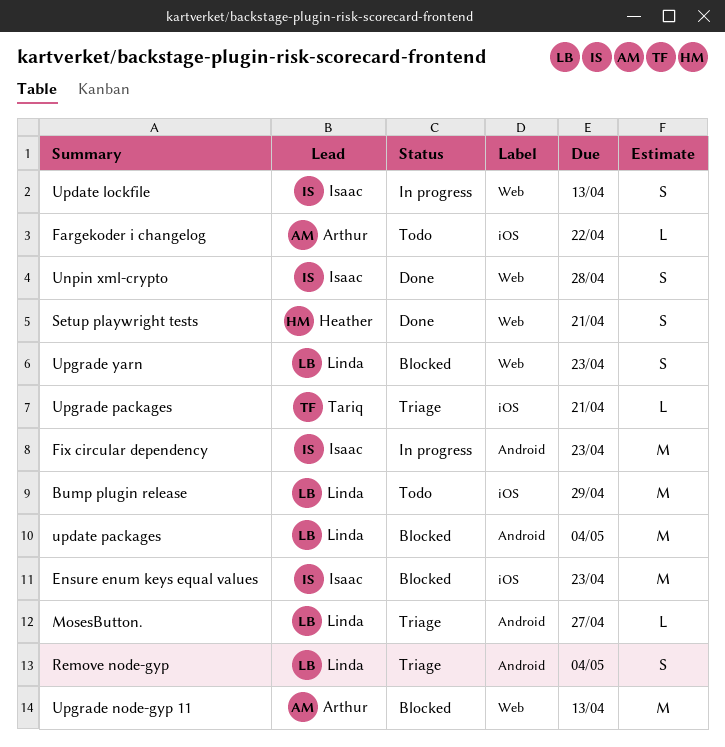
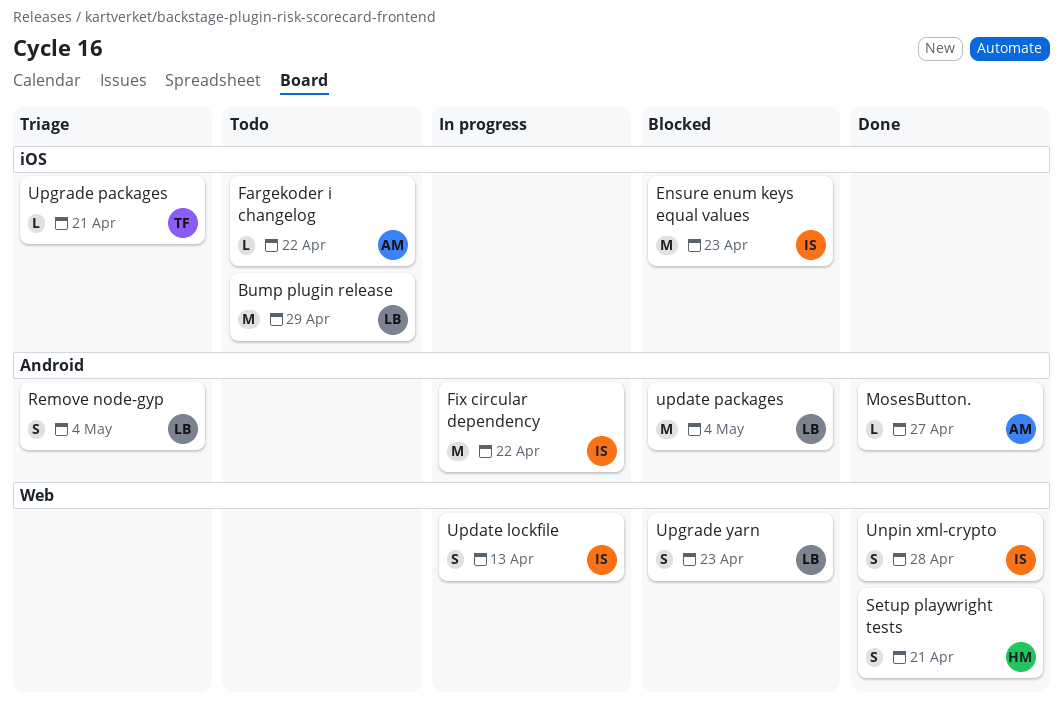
Fix circular dependency, due: Apr 23 -> Apr 22
MosesButton., status: Triage -> Done
MosesButton., owner: Linda -> Arthur
Upgrade node-gyp 11: present -> none

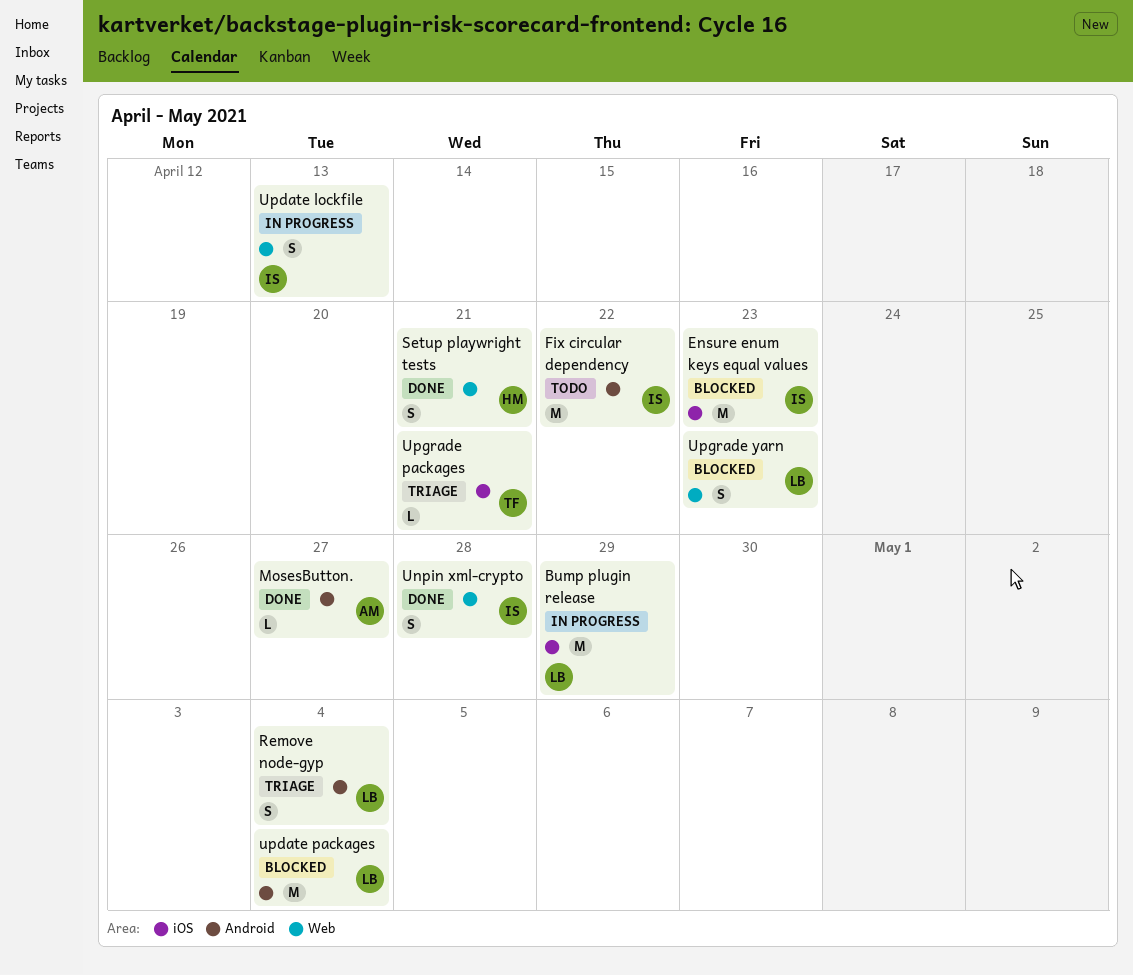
Bump plugin release, status: Todo -> In progress
Fargekoder i changelog: present -> none
Fix circular dependency, status: In progress -> Todo

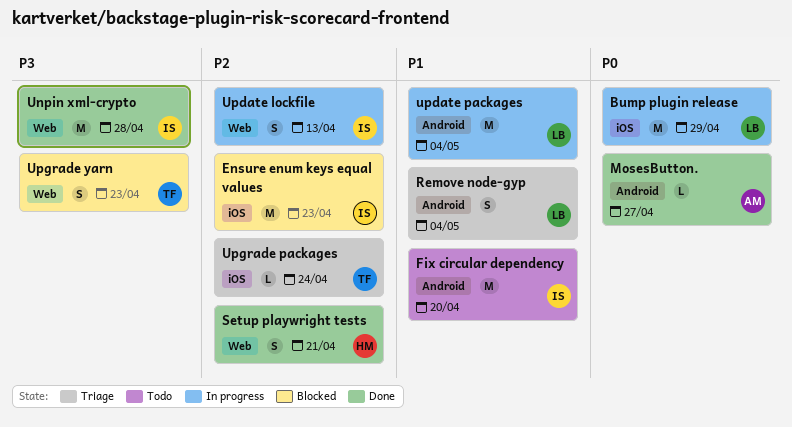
Fix circular dependency, due: Apr 22 -> Apr 20
Unpin xml-crypto, estimate: S -> M
update packages, status: Blocked -> In progress
Upgrade packages, due: Apr 21 -> Apr 24
Upgrade yarn, owner: LB -> TF

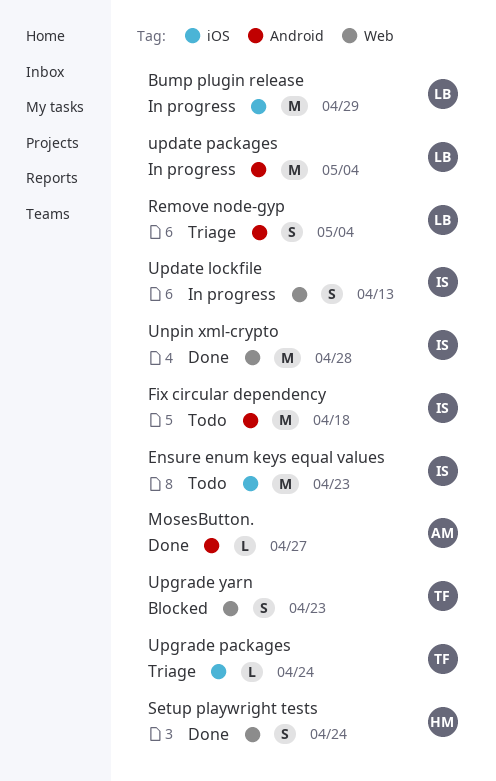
Ensure enum keys equal values, status: Blocked -> Todo
Fix circular dependency, due: Apr 20 -> Apr 18
Setup playwright tests, due: Apr 21 -> Apr 24

